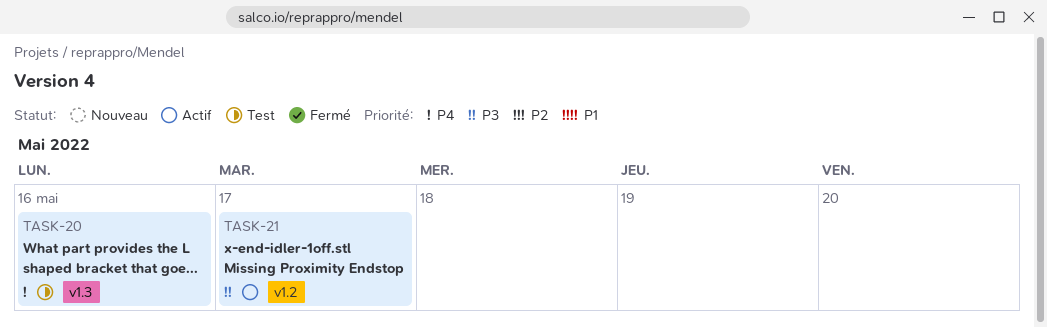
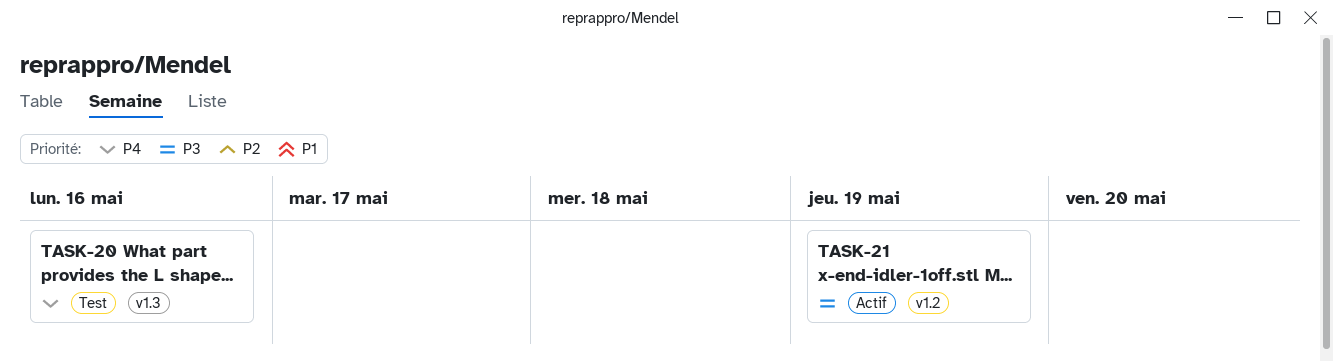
TASK-21, due: May 17 -> May 19

